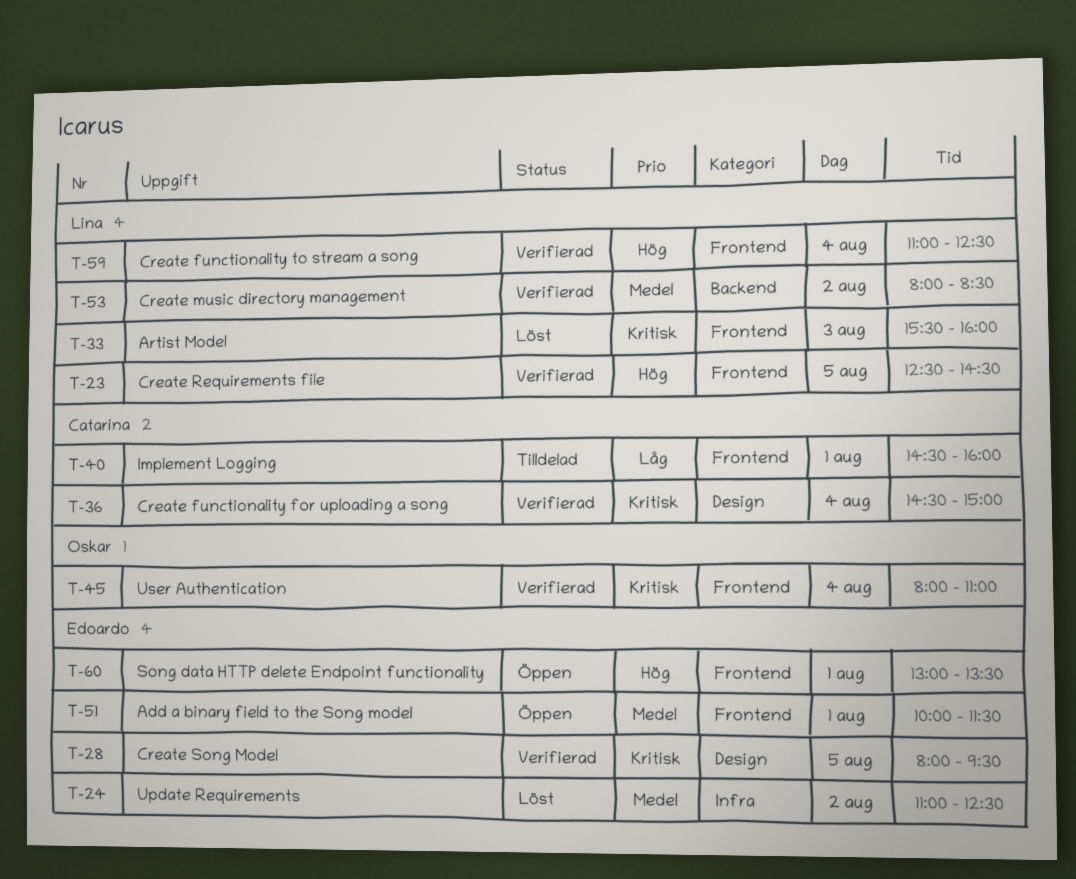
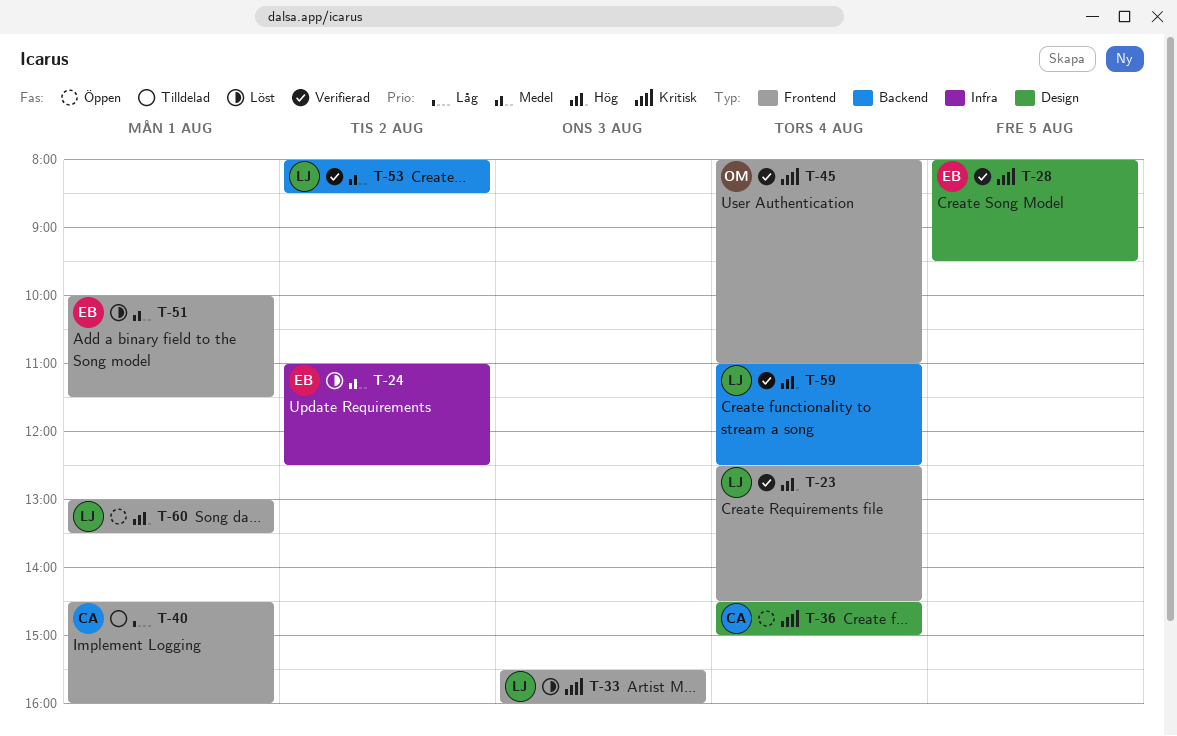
T-23, day: Aug 5 -> Aug 4
T-36, status: Verifierad -> Öppen
T-51, status: Öppen -> Löst
T-59, label: Frontend -> Backend
T-60, owner: Edoardo -> Lina

